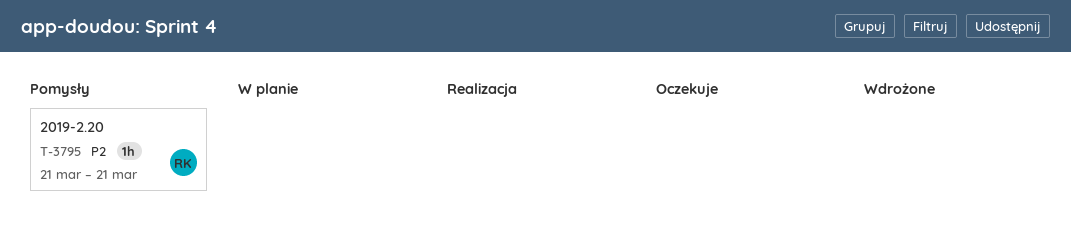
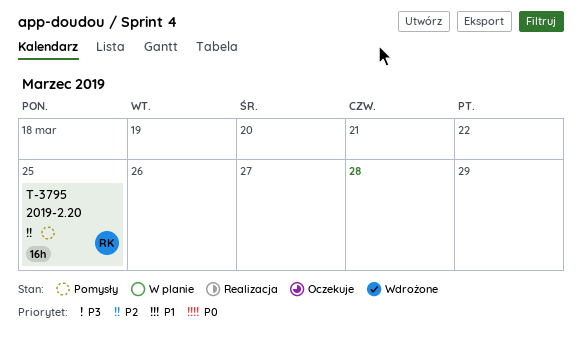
T-3795, estimate: 1h -> 16h
T-3795, due: Mar 21 -> Mar 25

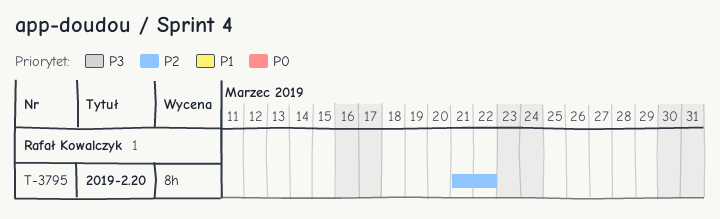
T-3795, estimate: 16h -> 8h
T-3795, due: Mar 25 -> Mar 22

